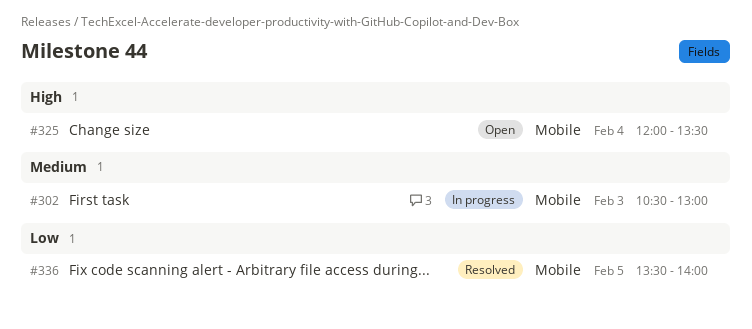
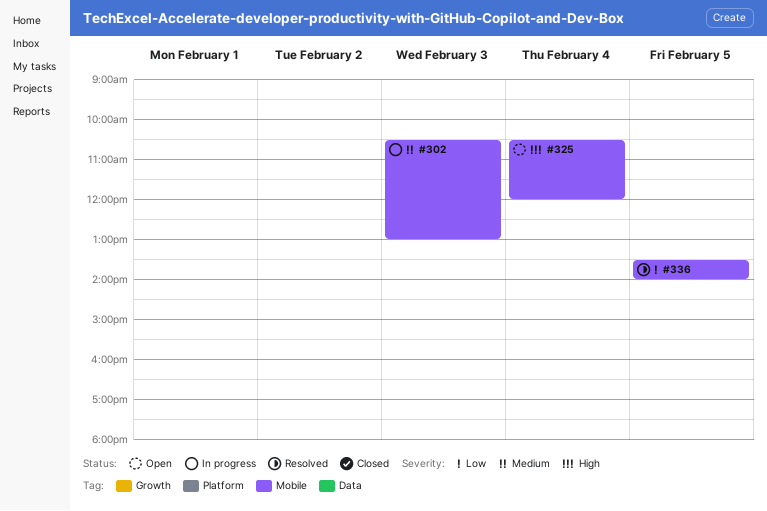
#325, begins: 12:00 -> 10:30
#325, ends: 13:30 -> 12:00

